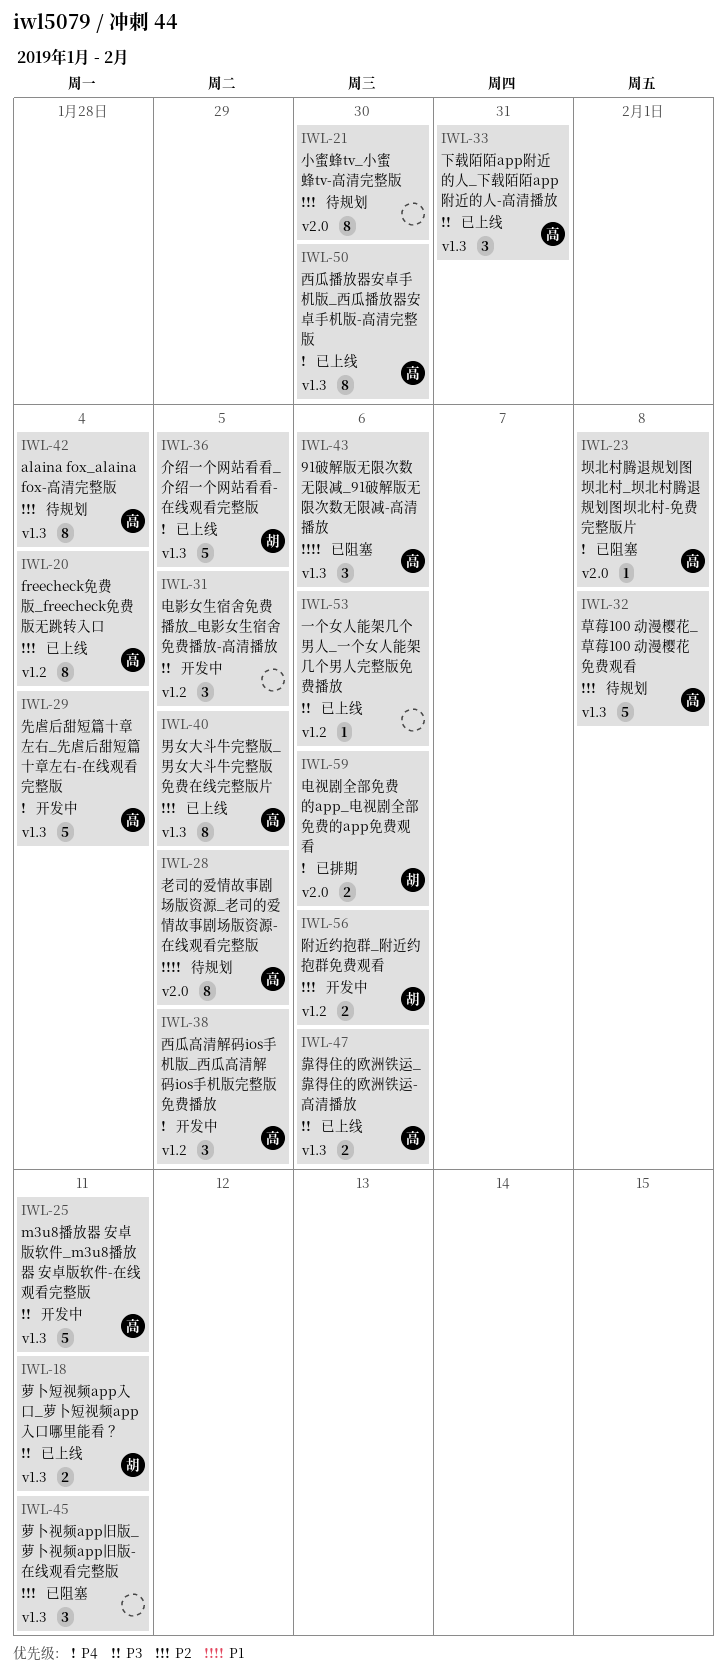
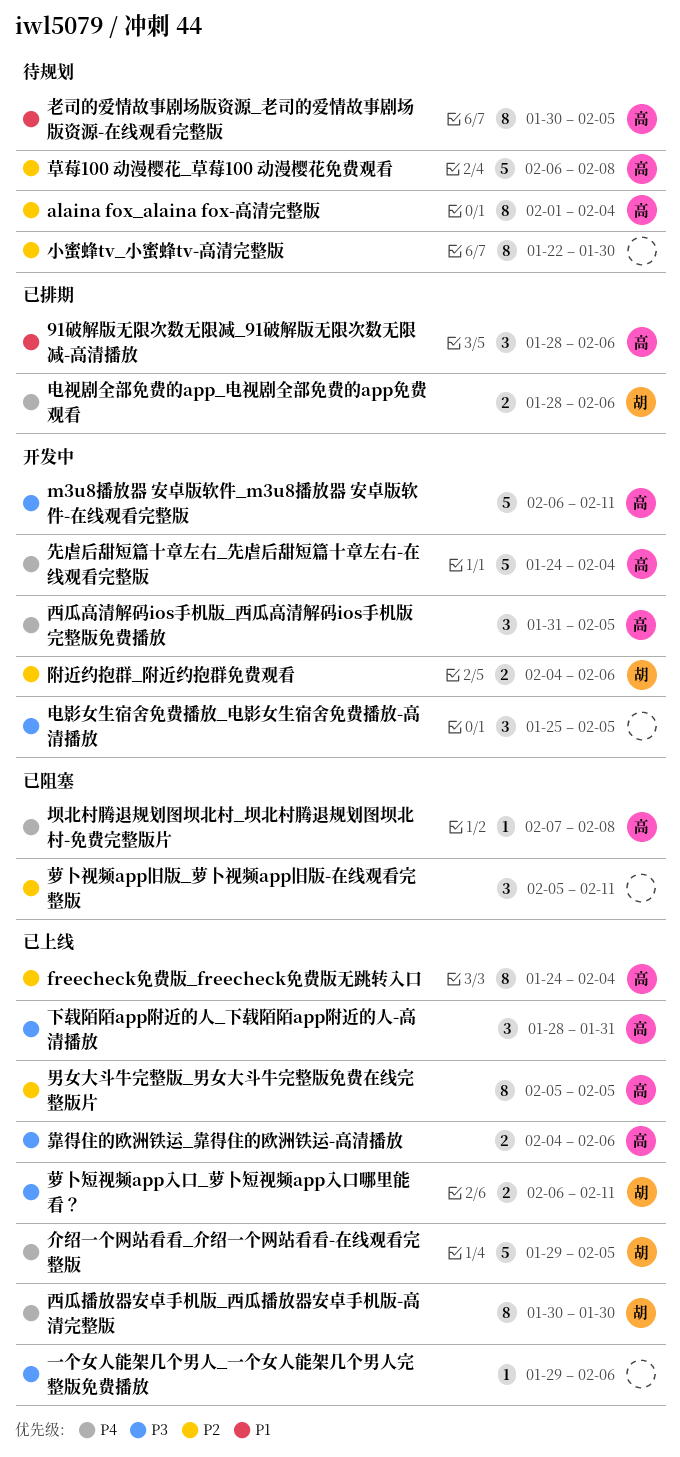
91破解版无限次数无限减_91破解版无限次数无限减-高清播放, status: 已阻塞 -> 已排期
西瓜播放器安卓手机版_西瓜播放器安卓手机版-高清完整版, owner: 高 -> 胡

